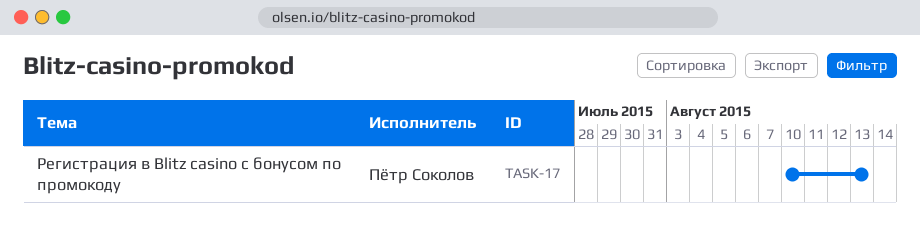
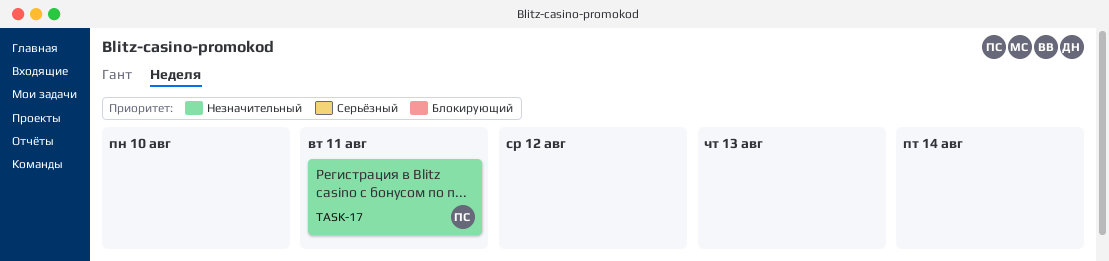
TASK-17, due: Aug 13 -> Aug 11

